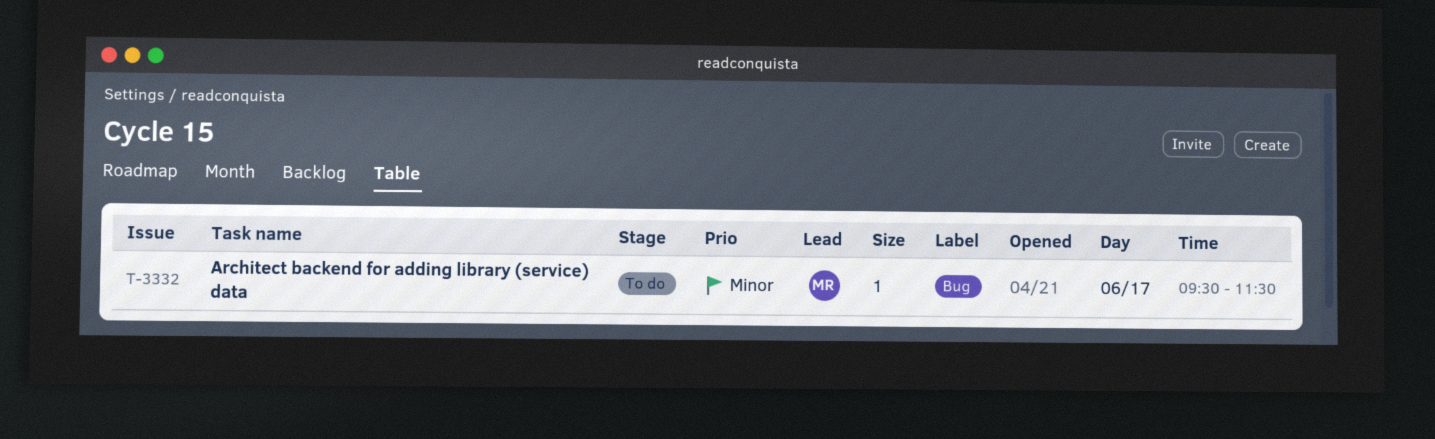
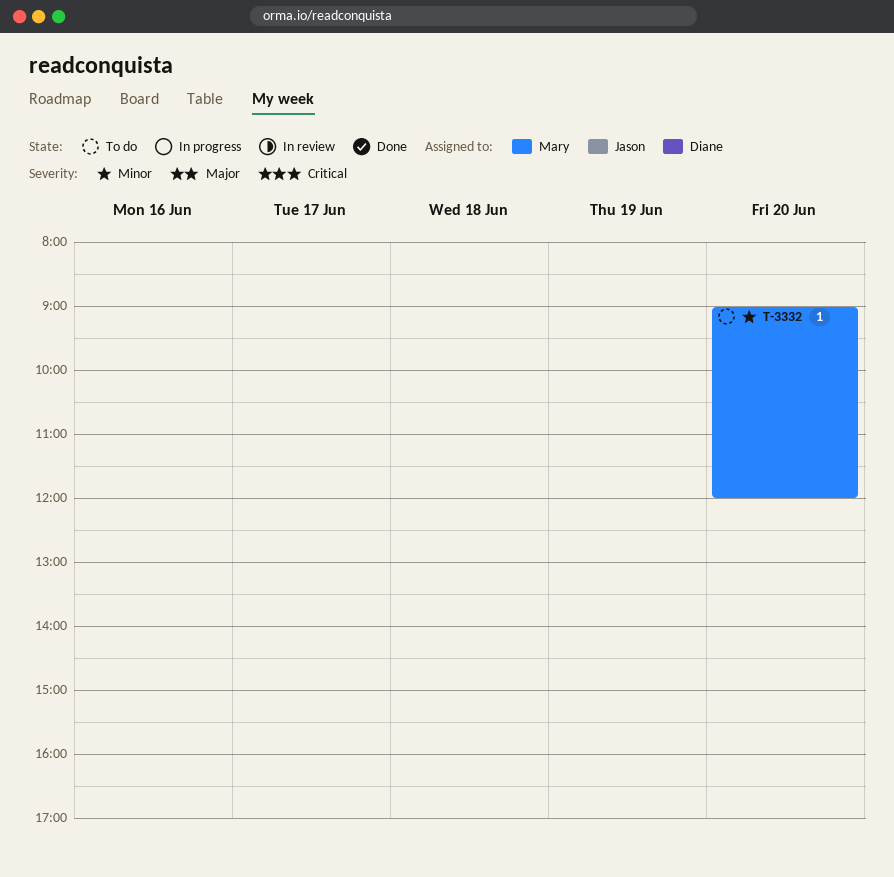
T-3332, day: Jun 17 -> Jun 20
T-3332, begins: 09:30 -> 09:00
T-3332, ends: 11:30 -> 12:00

